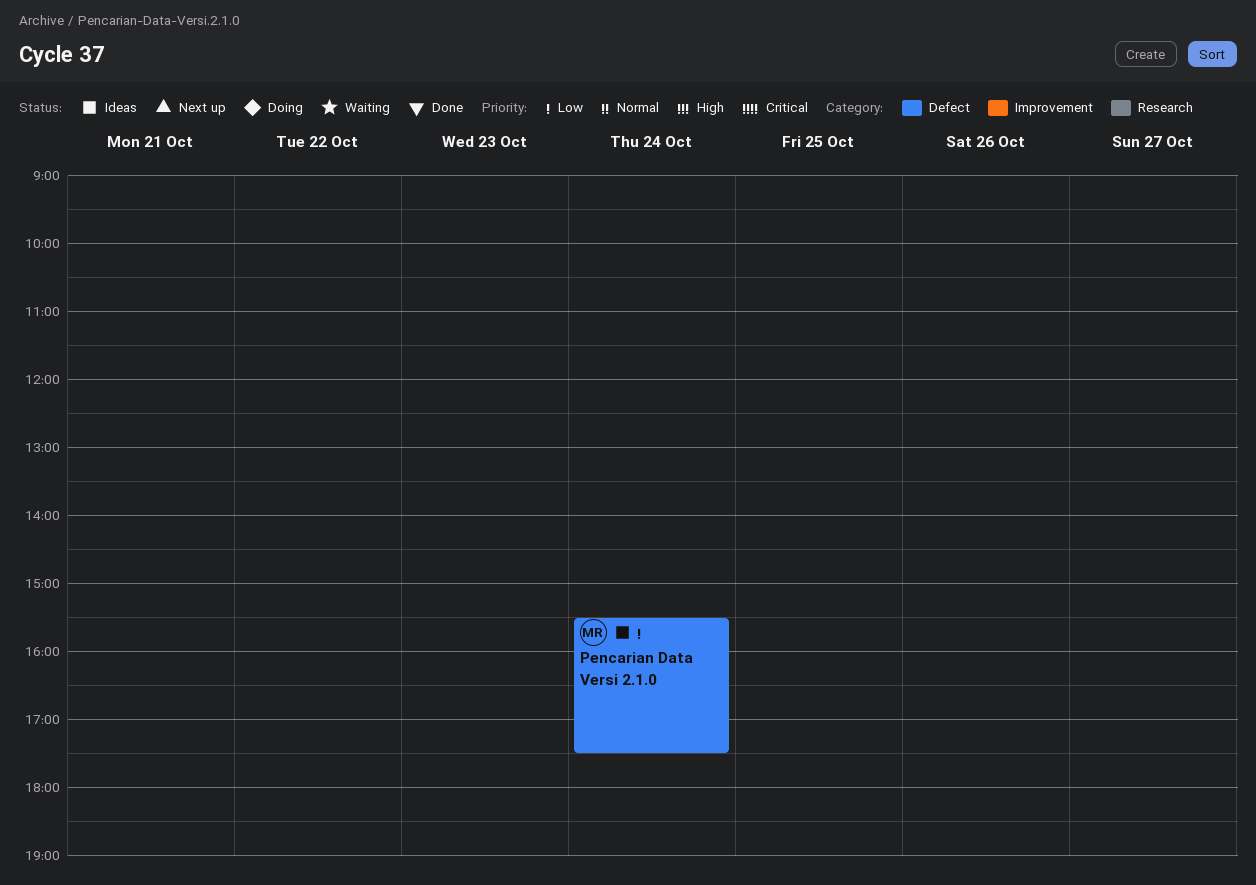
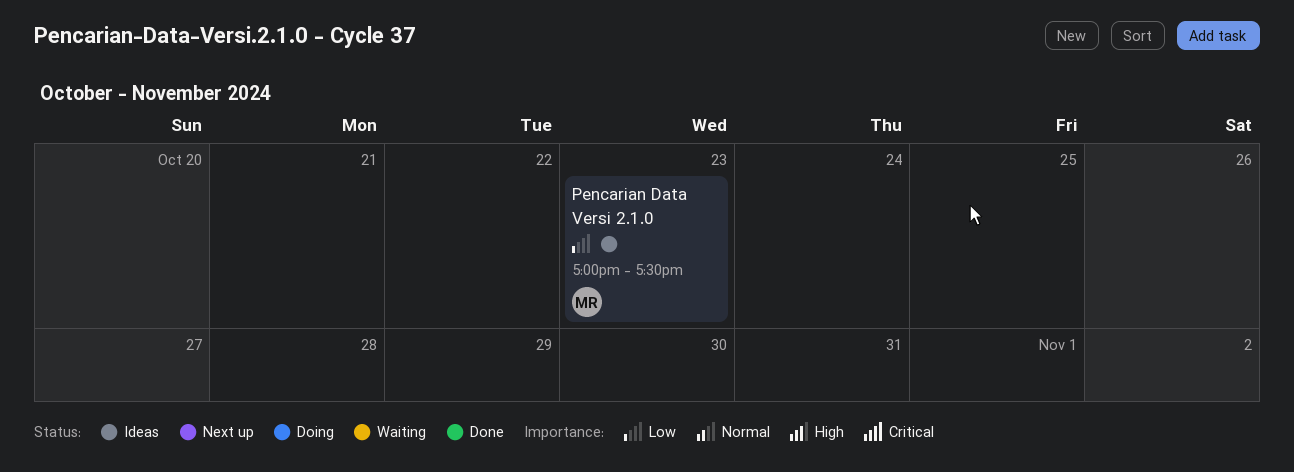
Pencarian Data Versi 2.1.0, day: Oct 24 -> Oct 23
Pencarian Data Versi 2.1.0, begins: 15:30 -> 17:00

